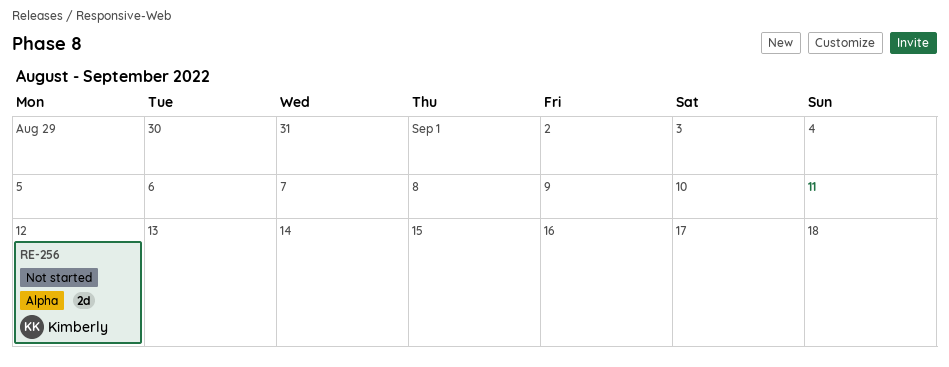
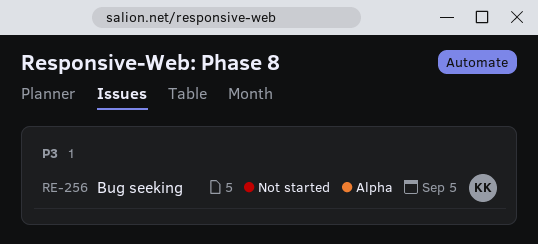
RE-256, due: Sep 12 -> Sep 5

